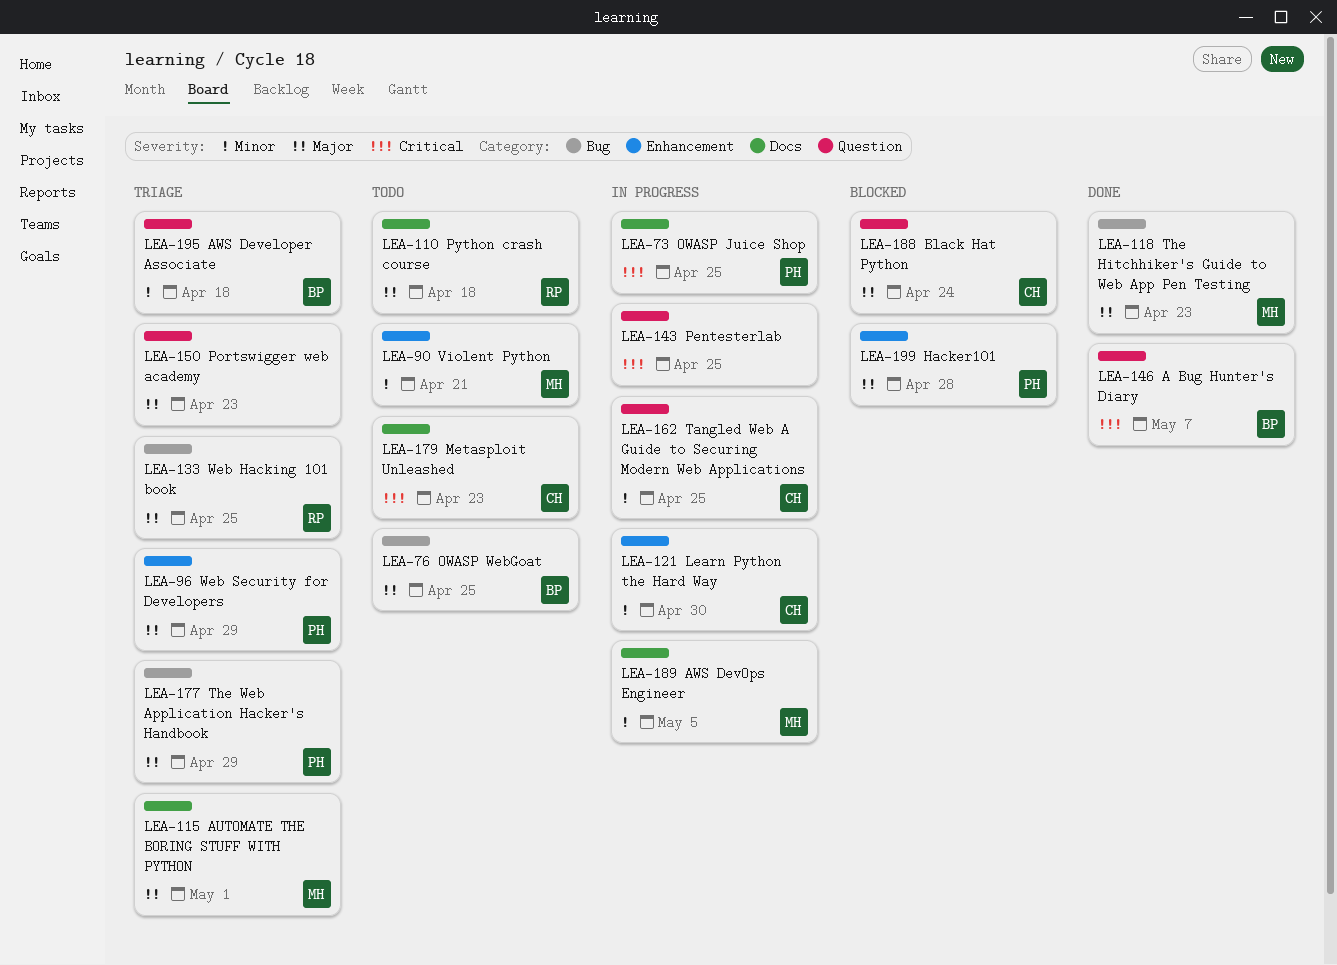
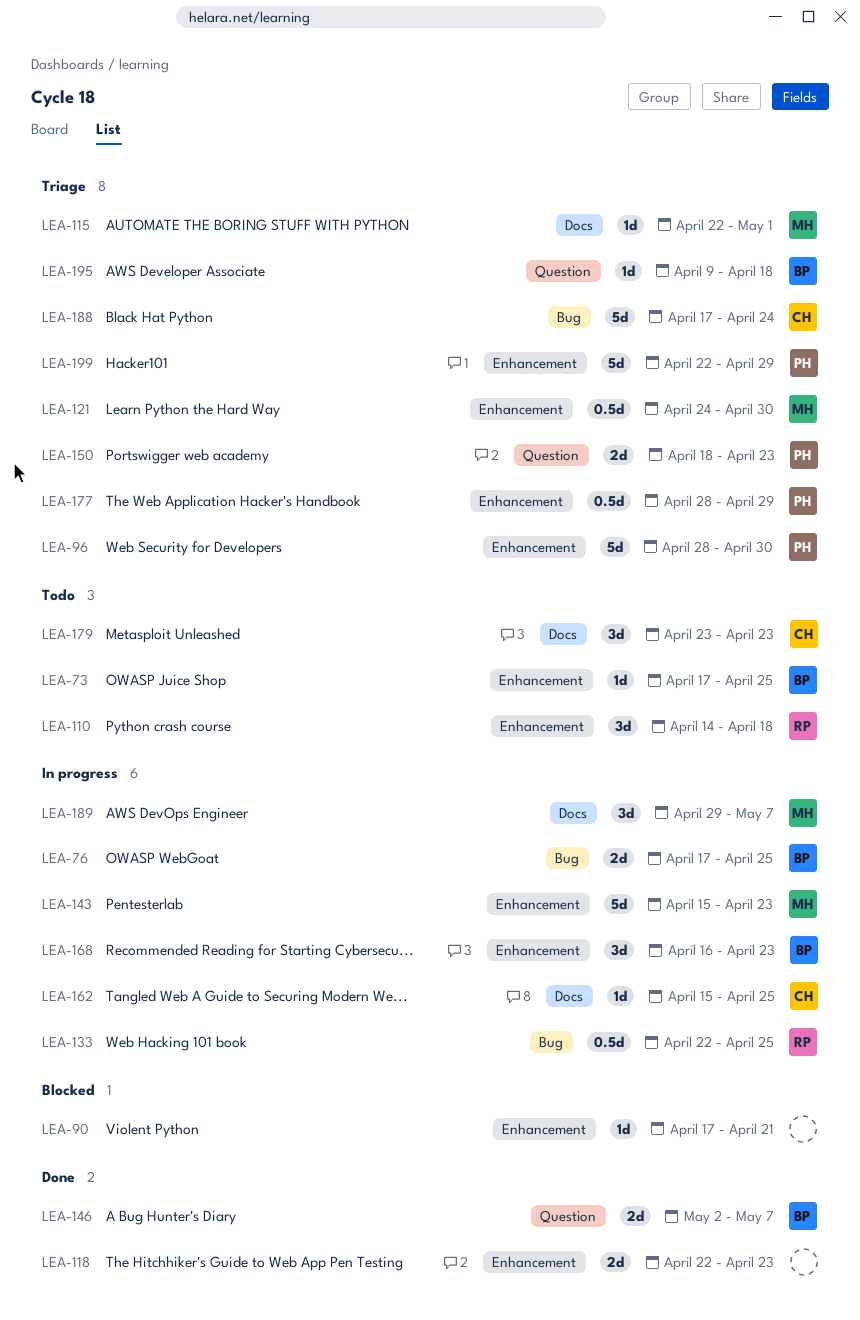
LEA-73, status: In progress -> Todo
LEA-73, owner: PH -> BP
LEA-73, label: Docs -> Enhancement
LEA-76, status: Todo -> In progress
LEA-90, status: Todo -> Blocked
LEA-90, owner: MH -> none
LEA-96, due: Apr 29 -> Apr 30
LEA-110, label: Docs -> Enhancement
LEA-118, owner: MH -> none
LEA-118, label: Bug -> Enhancement
LEA-121, status: In progress -> Triage
LEA-121, owner: CH -> MH
LEA-133, status: Triage -> In progress
LEA-143, owner: none -> MH
LEA-143, label: Question -> Enhancement
LEA-143, due: Apr 25 -> Apr 23
LEA-150, owner: none -> PH
LEA-162, label: Question -> Docs
LEA-168: none -> present
LEA-177, label: Bug -> Enhancement
LEA-188, status: Blocked -> Triage
LEA-188, label: Question -> Bug
LEA-189, due: May 5 -> May 7
LEA-199, status: Blocked -> Triage
LEA-199, due: Apr 28 -> Apr 29

